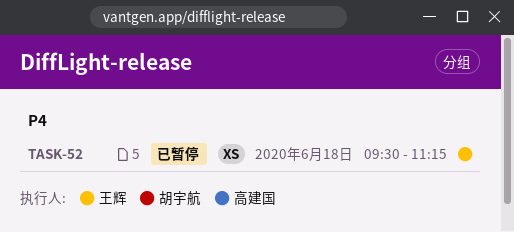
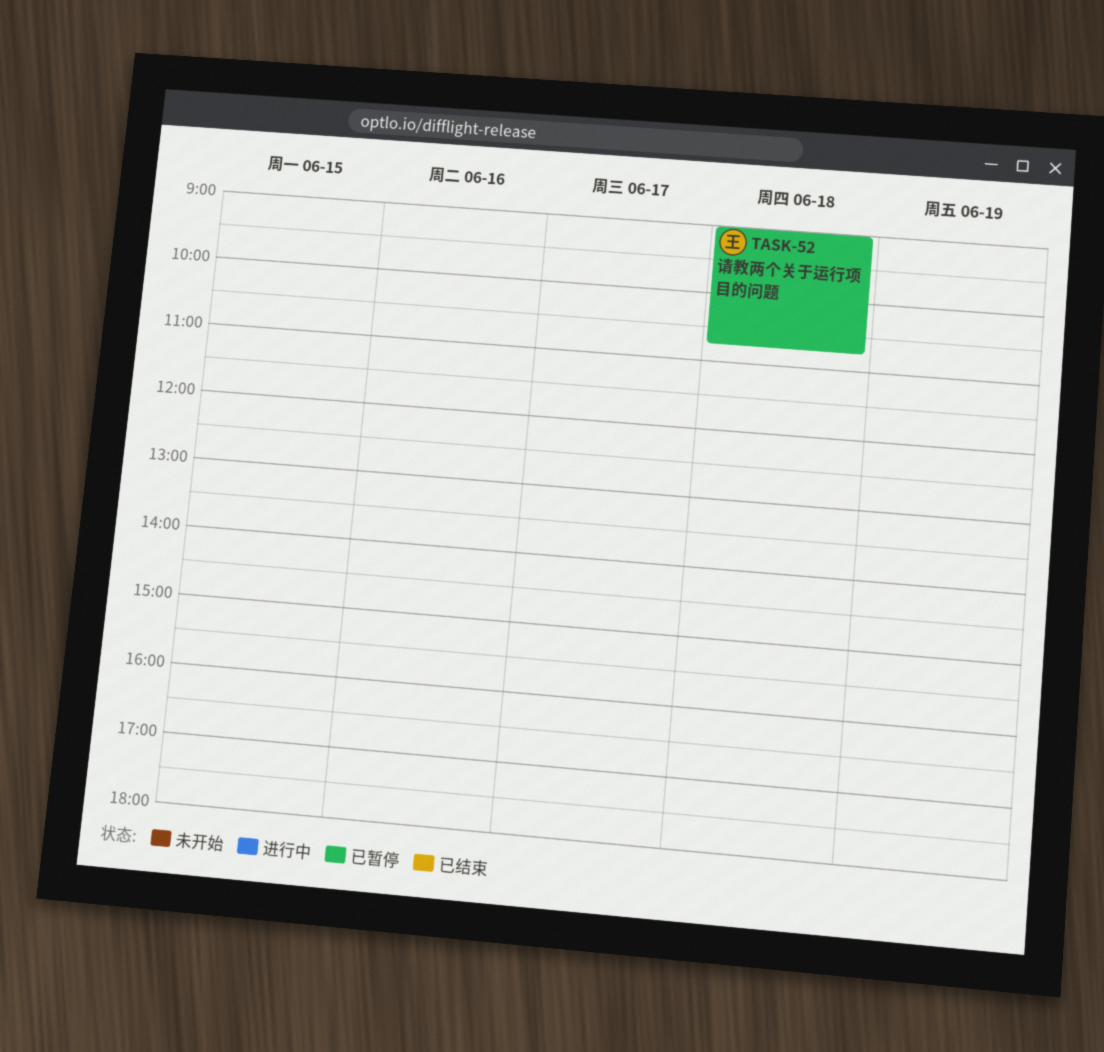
TASK-52, begins: 09:30 -> 09:00
TASK-52, ends: 11:15 -> 10:45

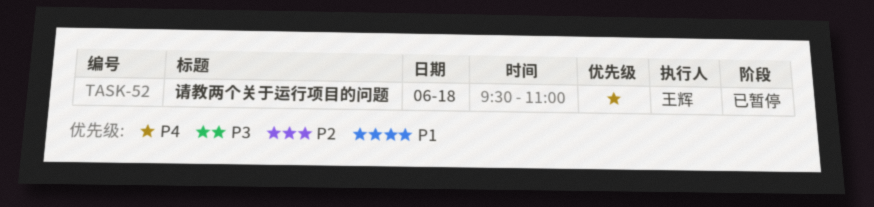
TASK-52, begins: 09:00 -> 09:30
TASK-52, ends: 10:45 -> 11:00

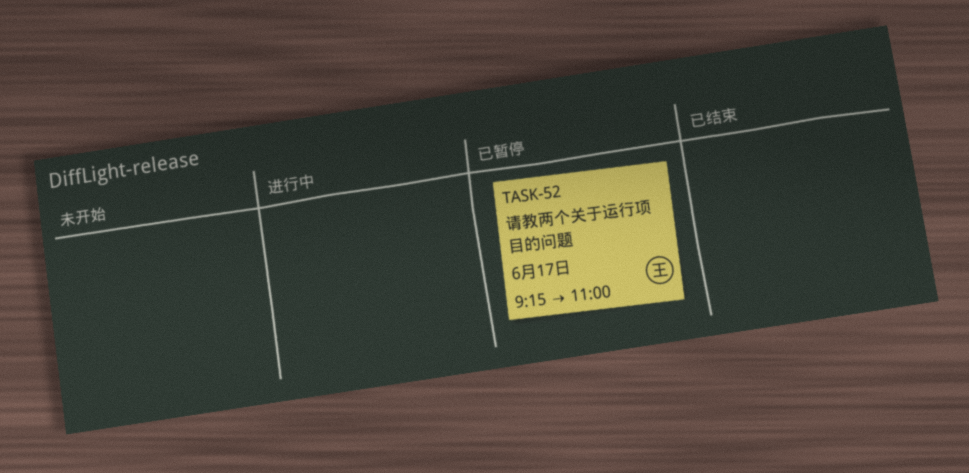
TASK-52, day: Jun 18 -> Jun 17
TASK-52, begins: 09:30 -> 09:15

